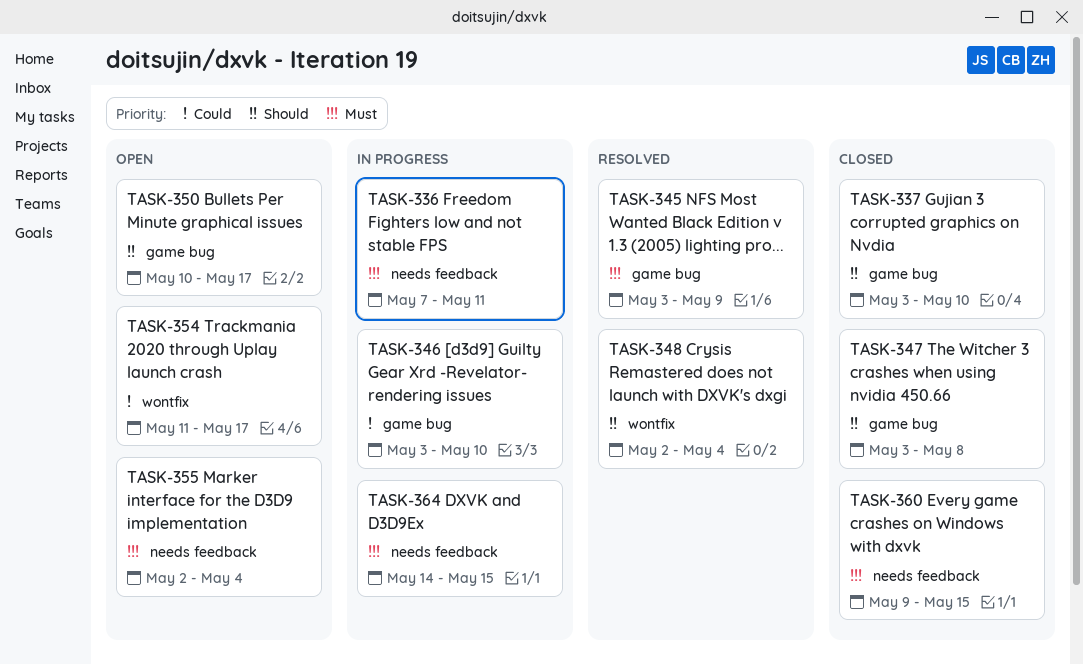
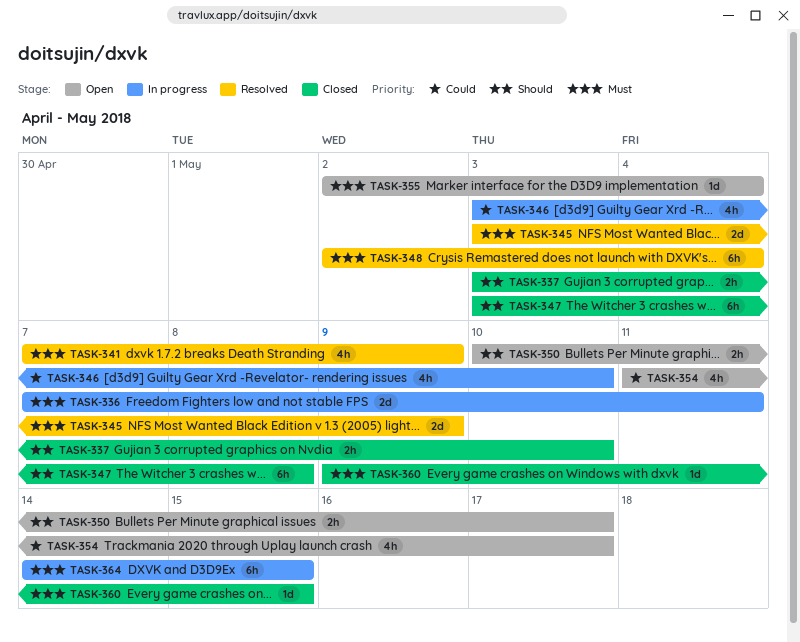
TASK-341: none -> present
TASK-348, priority: Should -> Must

